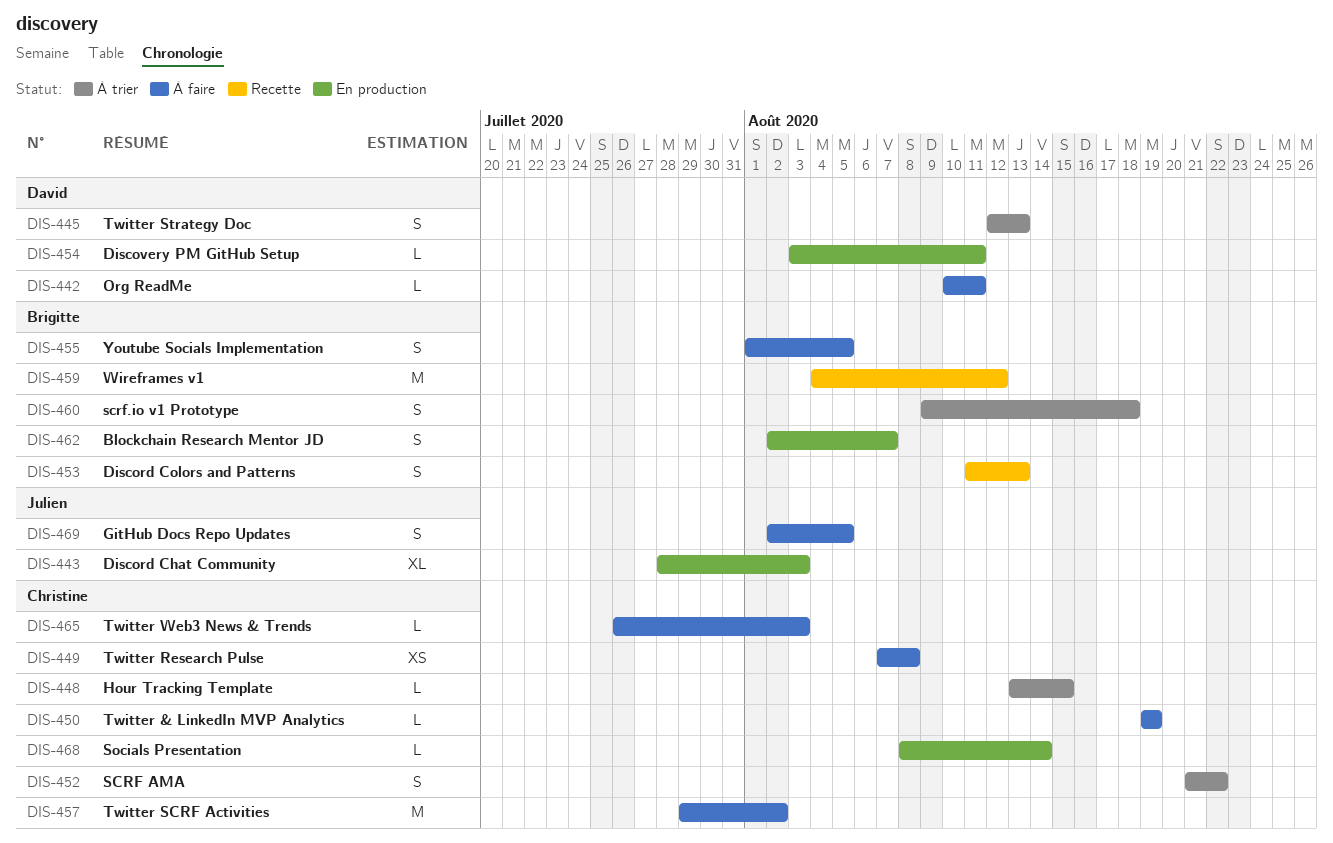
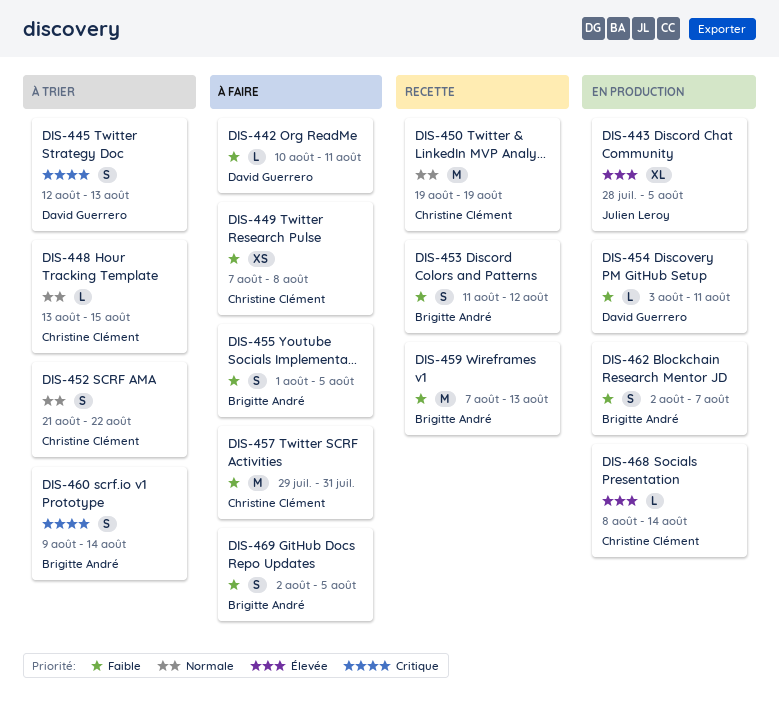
DIS-443, due: Aug 3 -> Aug 5
DIS-450, status: À faire -> Recette
DIS-450, estimate: L -> M
DIS-453, due: Aug 13 -> Aug 12
DIS-457, due: Aug 2 -> Jul 31
DIS-459, start: Aug 4 -> Aug 7
DIS-459, due: Aug 12 -> Aug 13
DIS-460, due: Aug 18 -> Aug 14
DIS-465: present -> none
DIS-469, owner: Julien Leroy -> Brigitte André

